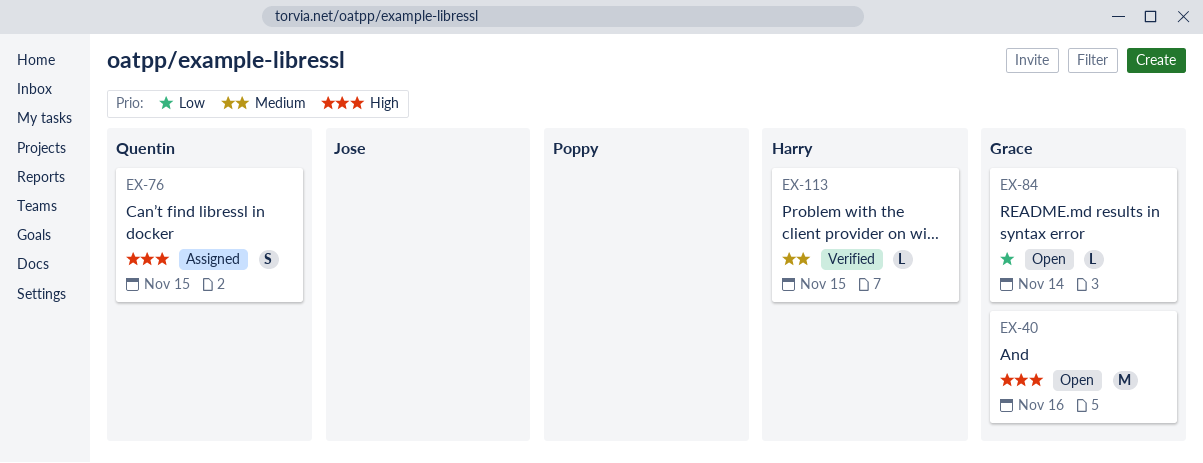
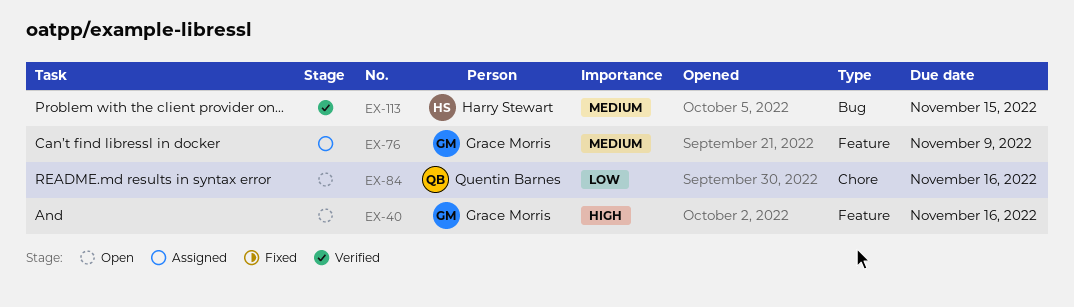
EX-76, owner: Quentin Barnes -> Grace Morris
EX-76, priority: High -> Medium
EX-76, due: Nov 15 -> Nov 9
EX-84, owner: Grace Morris -> Quentin Barnes
EX-84, due: Nov 14 -> Nov 16

